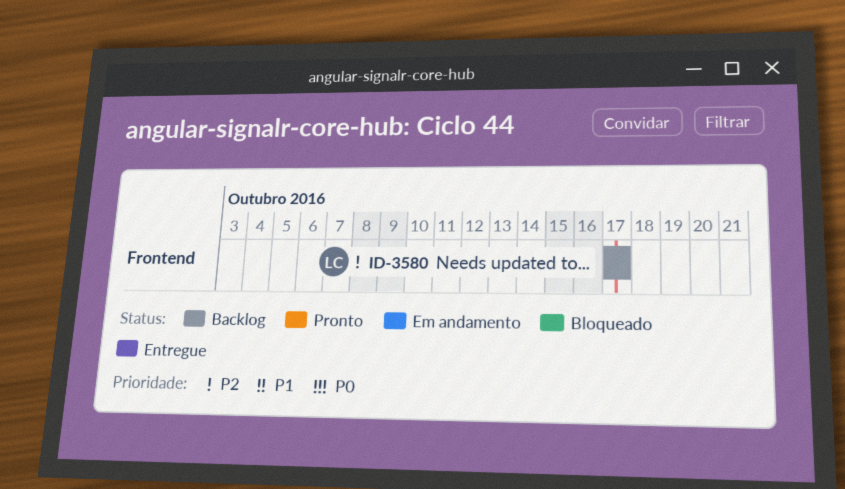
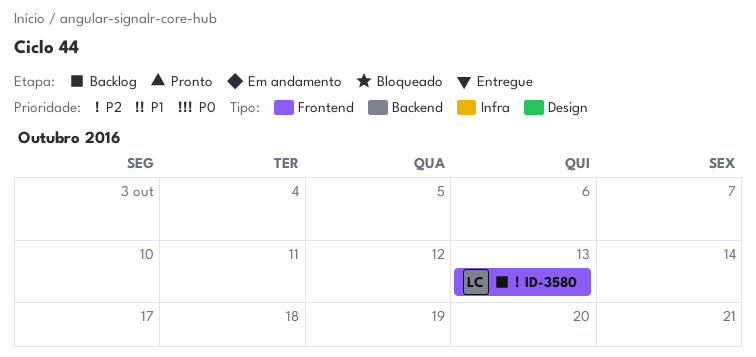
ID-3580, start: Oct 17 -> Oct 13
ID-3580, due: Oct 17 -> Oct 13

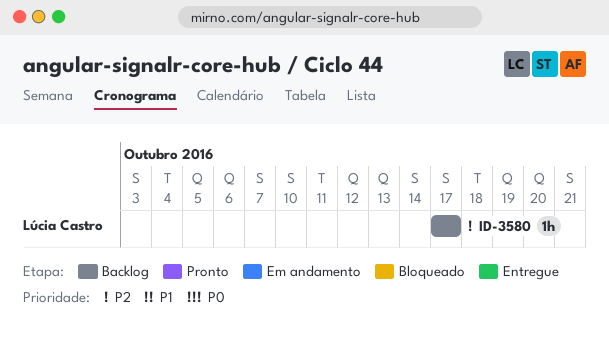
ID-3580, start: Oct 13 -> Oct 17
ID-3580, due: Oct 13 -> Oct 17

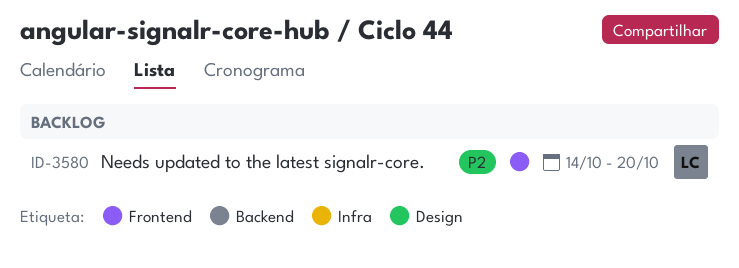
ID-3580, start: Oct 17 -> Oct 14
ID-3580, due: Oct 17 -> Oct 20

